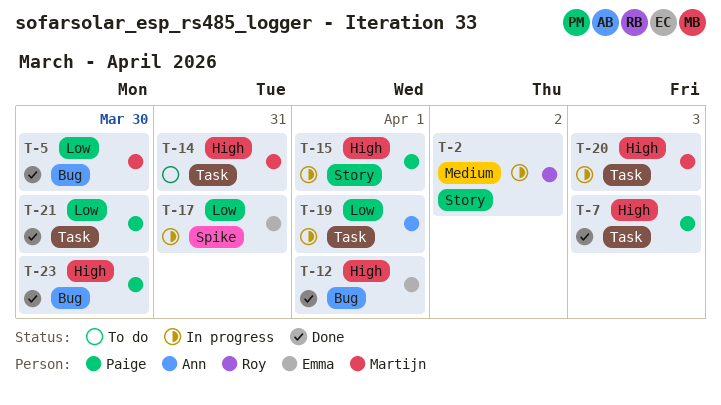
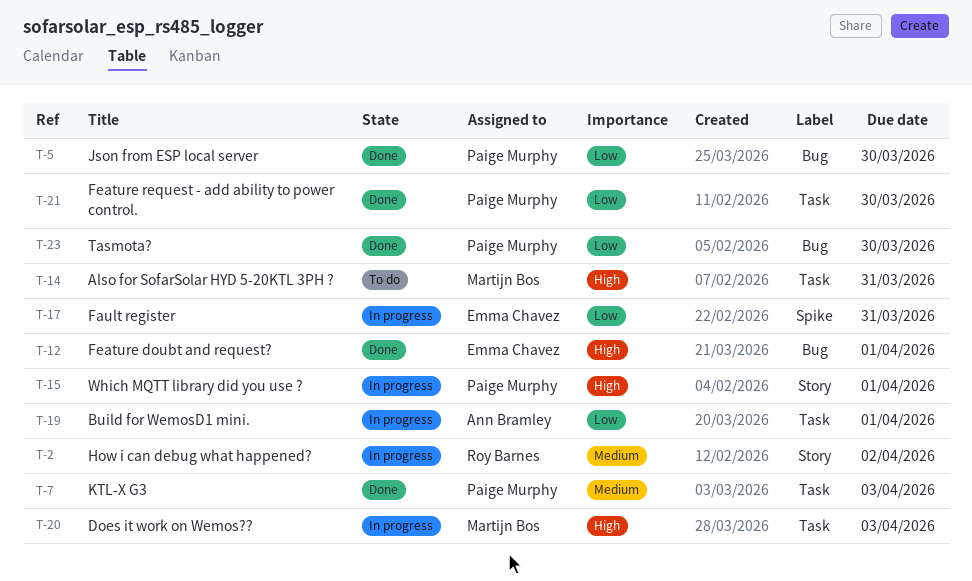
T-5, owner: Martijn Bos -> Paige Murphy
T-7, priority: High -> Medium
T-23, priority: High -> Low

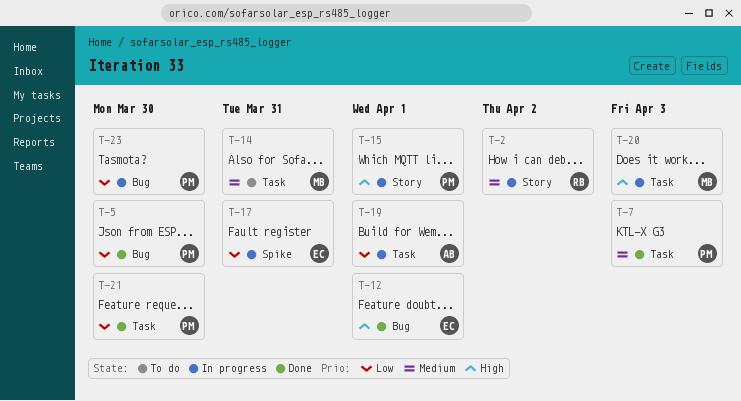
T-14, priority: High -> Medium
T-23, status: Done -> In progress

